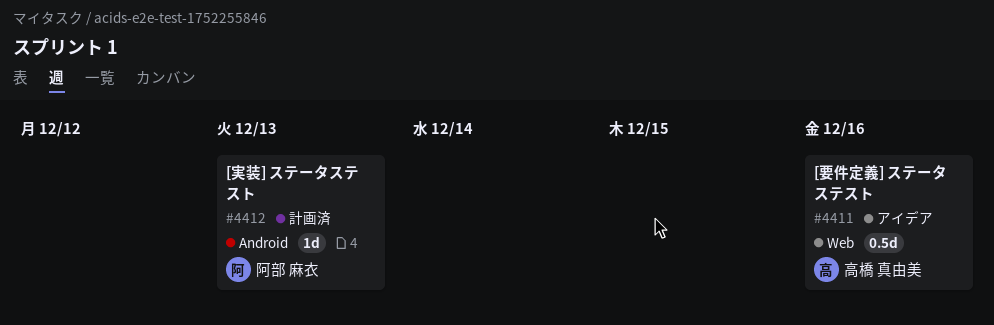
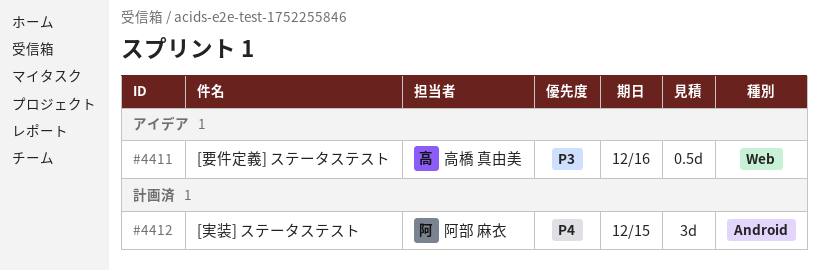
#4412, estimate: 1d -> 3d
#4412, due: Dec 13 -> Dec 15

